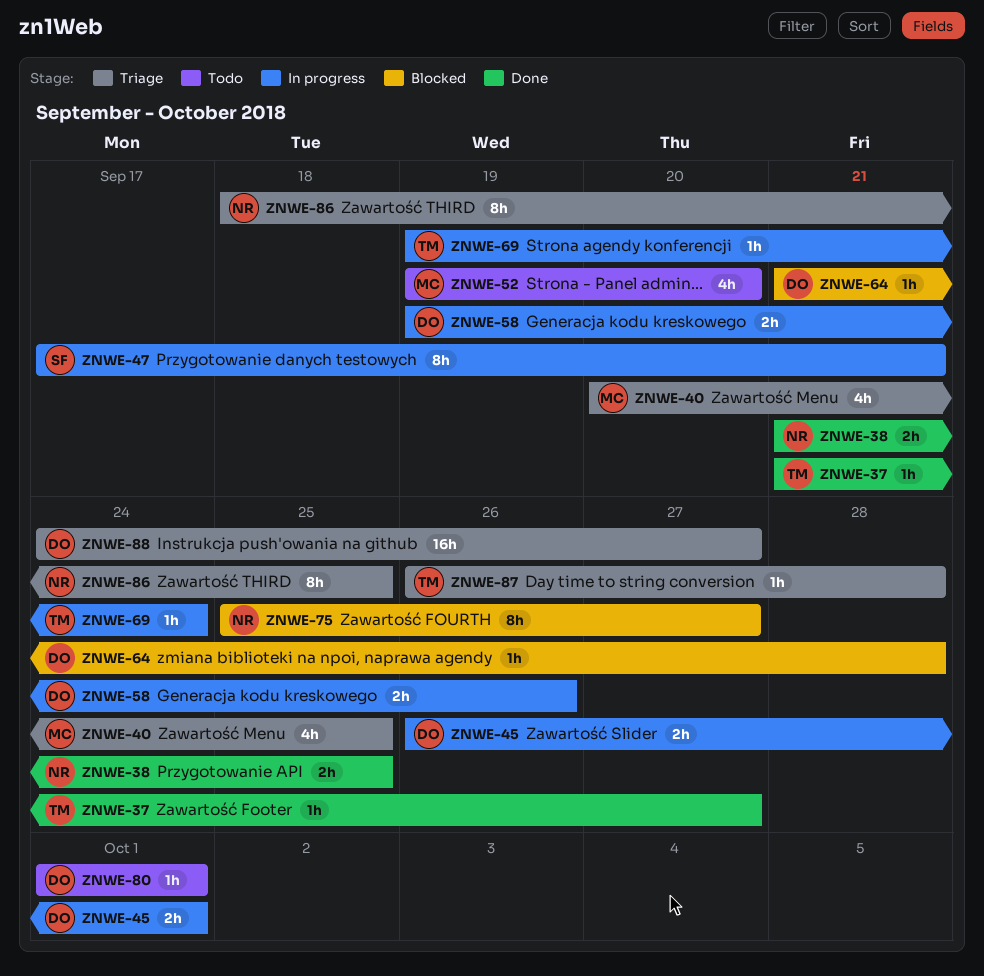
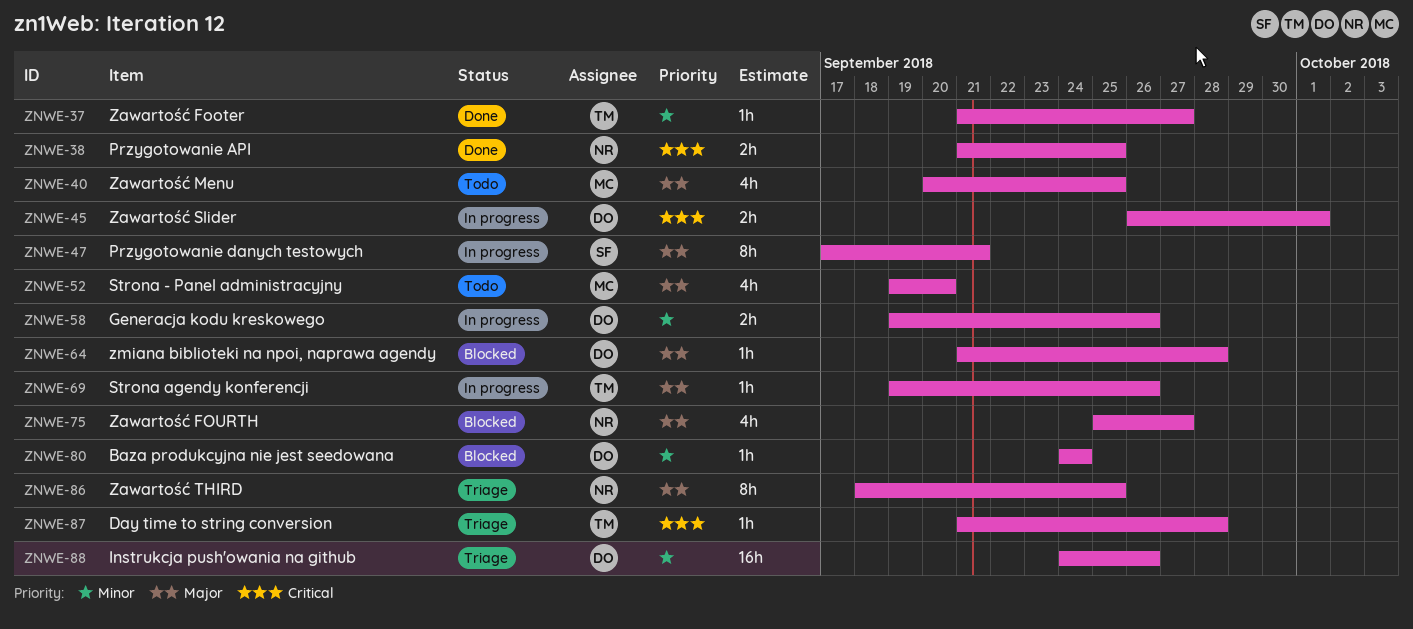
ZNWE-40, status: Triage -> Todo
ZNWE-69, due: Sep 24 -> Sep 26
ZNWE-75, estimate: 8h -> 4h
ZNWE-80, status: Todo -> Blocked
ZNWE-80, start: Oct 1 -> Sep 24
ZNWE-80, due: Oct 1 -> Sep 24
ZNWE-87, start: Sep 26 -> Sep 21
ZNWE-88, due: Sep 27 -> Sep 26

